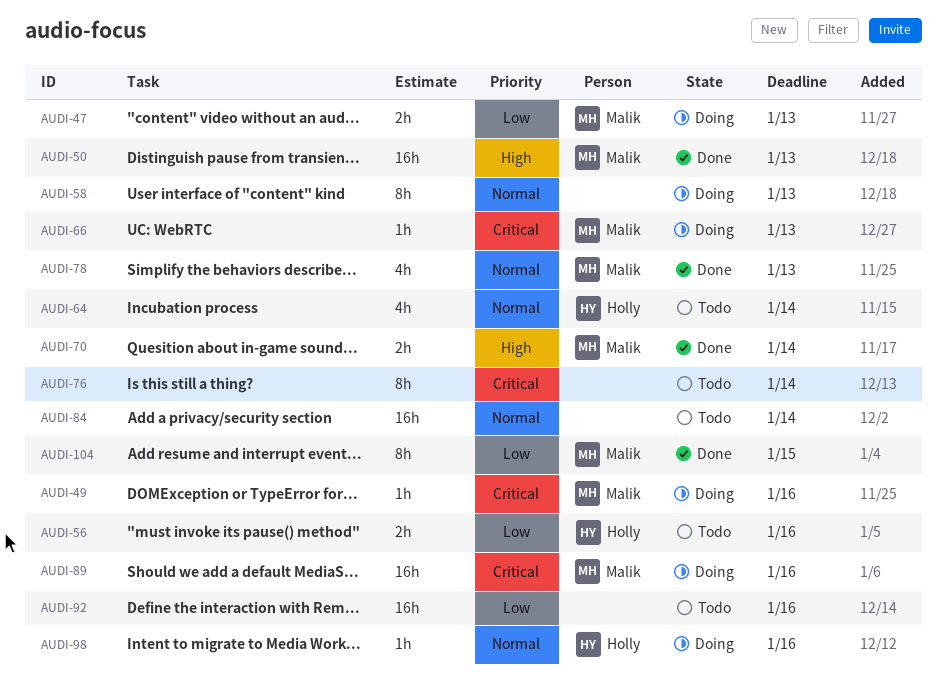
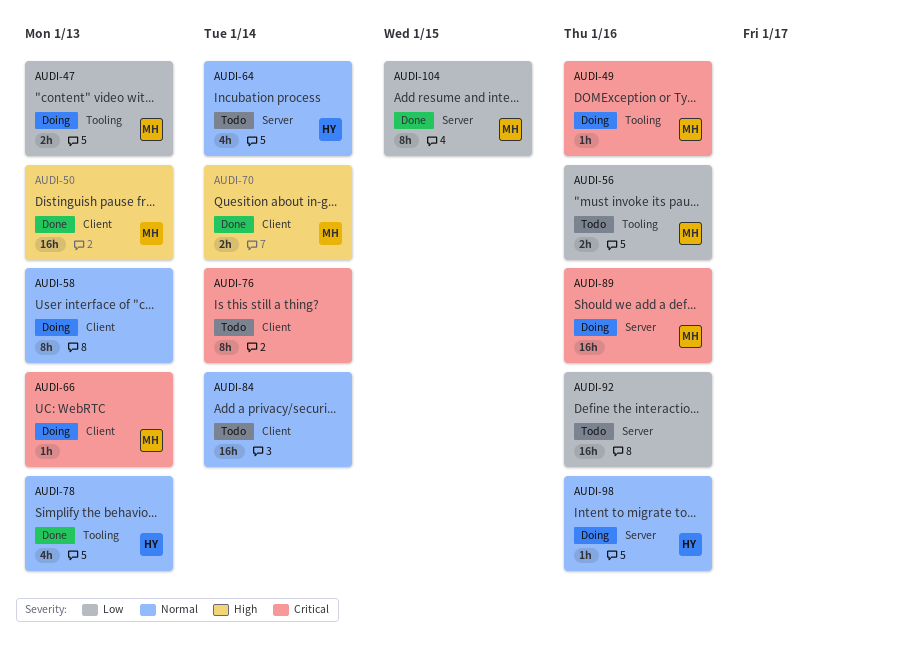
AUDI-56, owner: Holly -> Malik
AUDI-78, owner: Malik -> Holly

